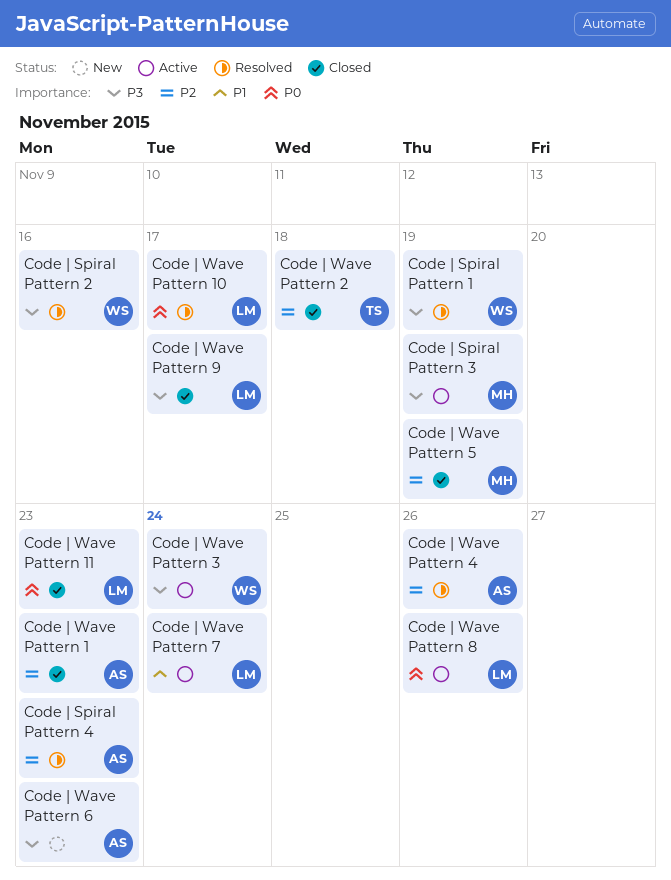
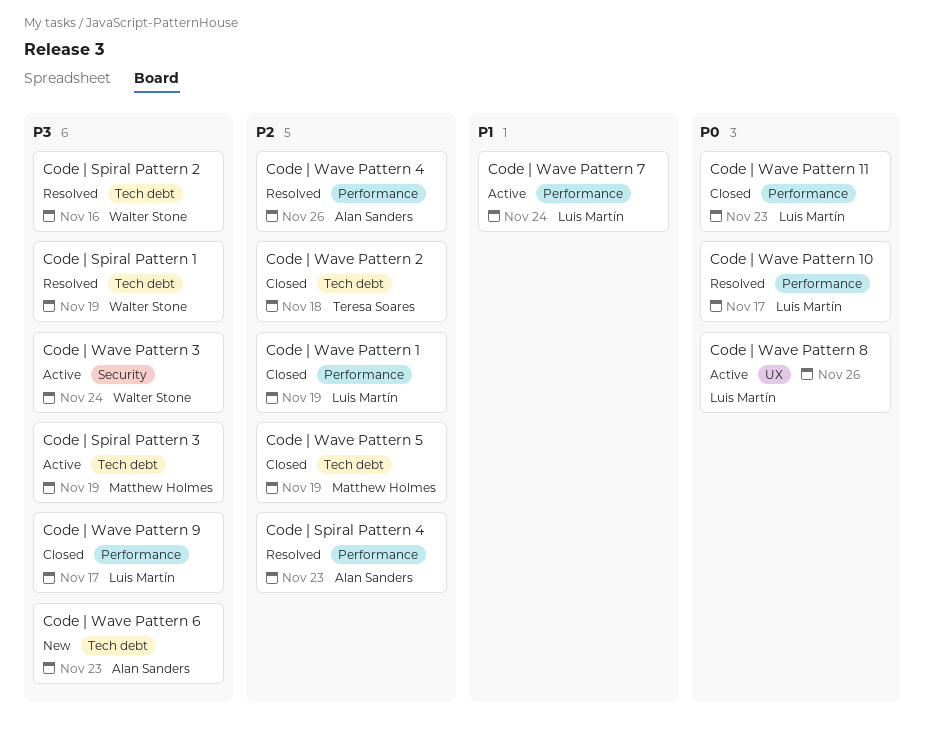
Code | Wave Pattern 1, owner: Alan Sanders -> Luis Martín
Code | Wave Pattern 1, due: Nov 23 -> Nov 19

